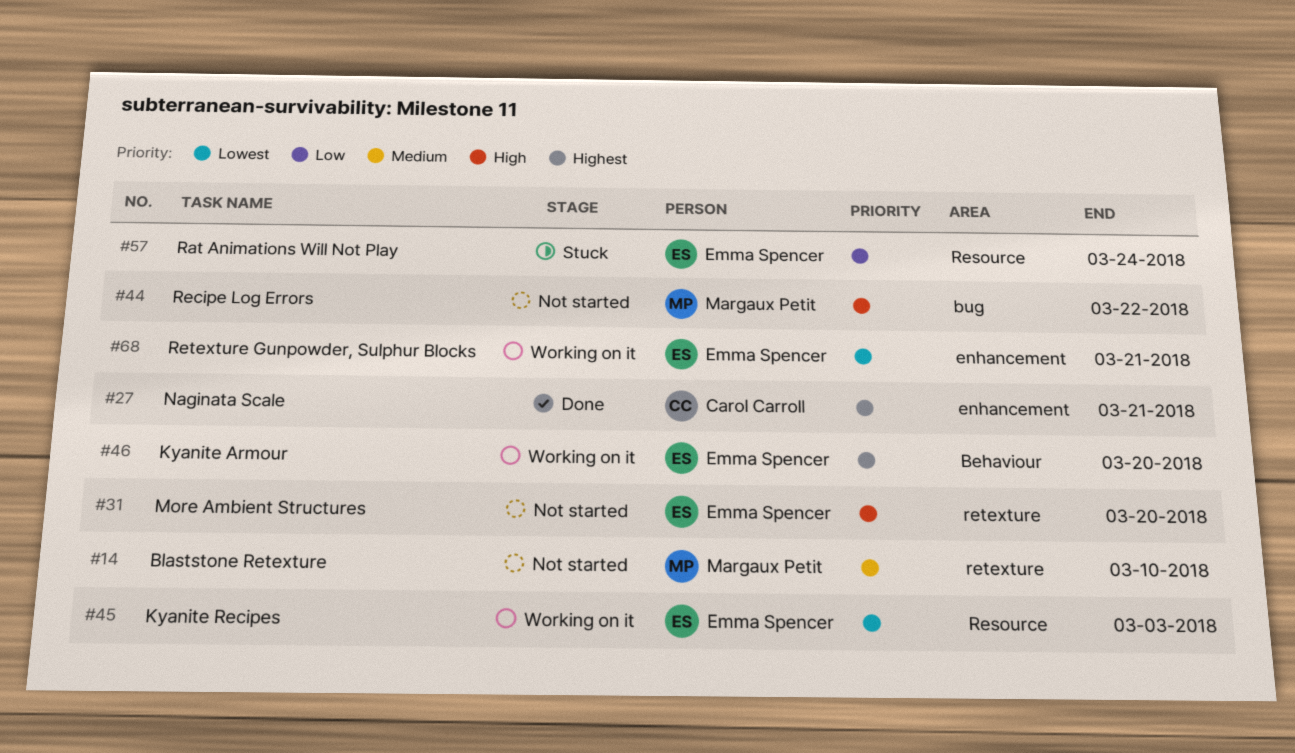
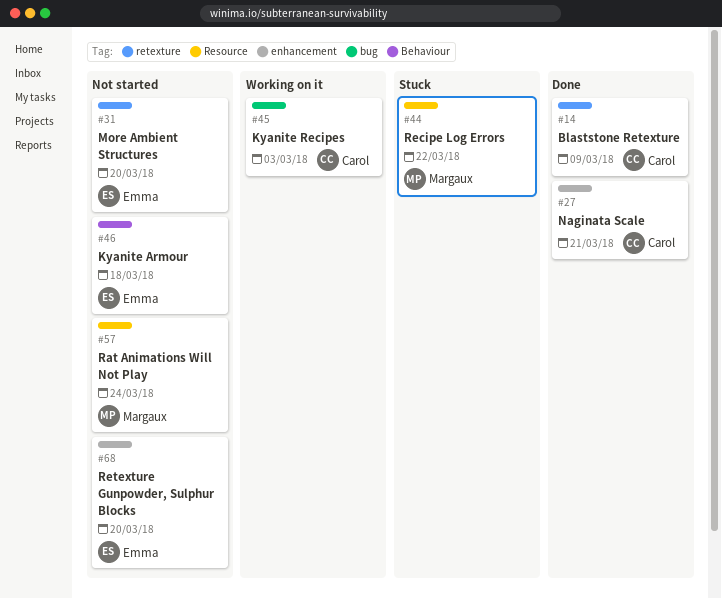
#14, status: Not started -> Done
#14, owner: Margaux Petit -> Carol Carroll
#14, due: Mar 10 -> Mar 9
#44, status: Not started -> Stuck
#44, label: bug -> Resource
#45, owner: Emma Spencer -> Carol Carroll
#45, label: Resource -> bug
#46, status: Working on it -> Not started
#46, due: Mar 20 -> Mar 18
#57, status: Stuck -> Not started
#57, owner: Emma Spencer -> Margaux Petit
#68, status: Working on it -> Not started
#68, due: Mar 21 -> Mar 20

